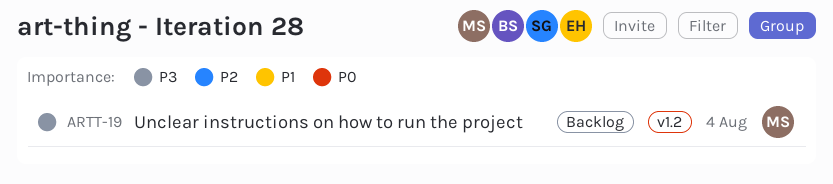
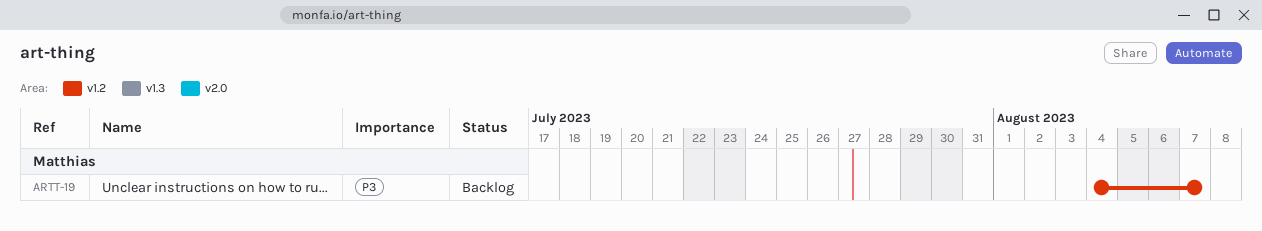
ARTT-19, due: Aug 4 -> Aug 7

